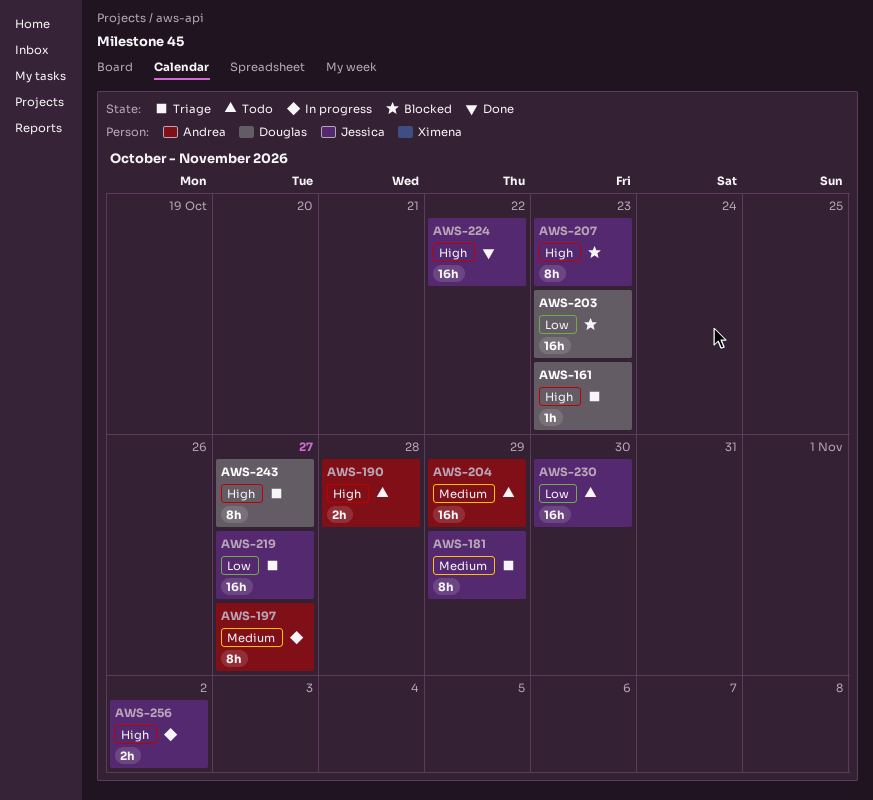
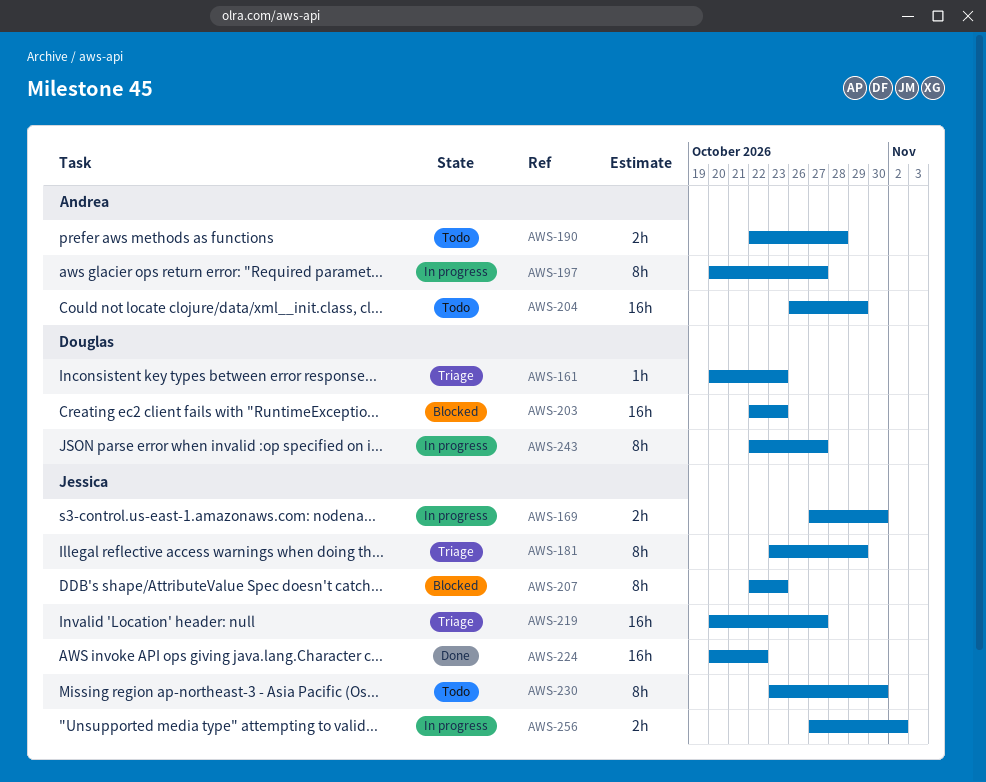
AWS-169: none -> present
AWS-230, estimate: 16h -> 8h
AWS-243, status: Triage -> In progress

